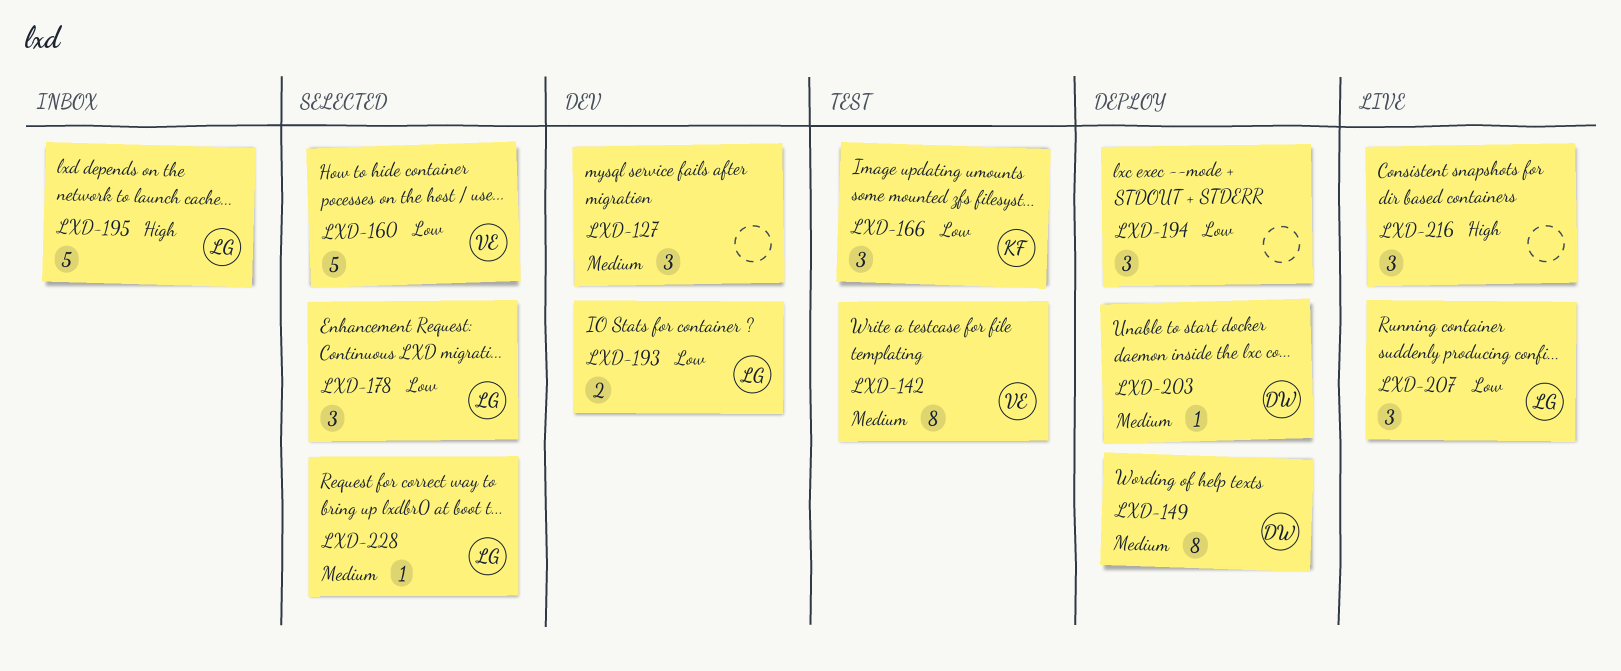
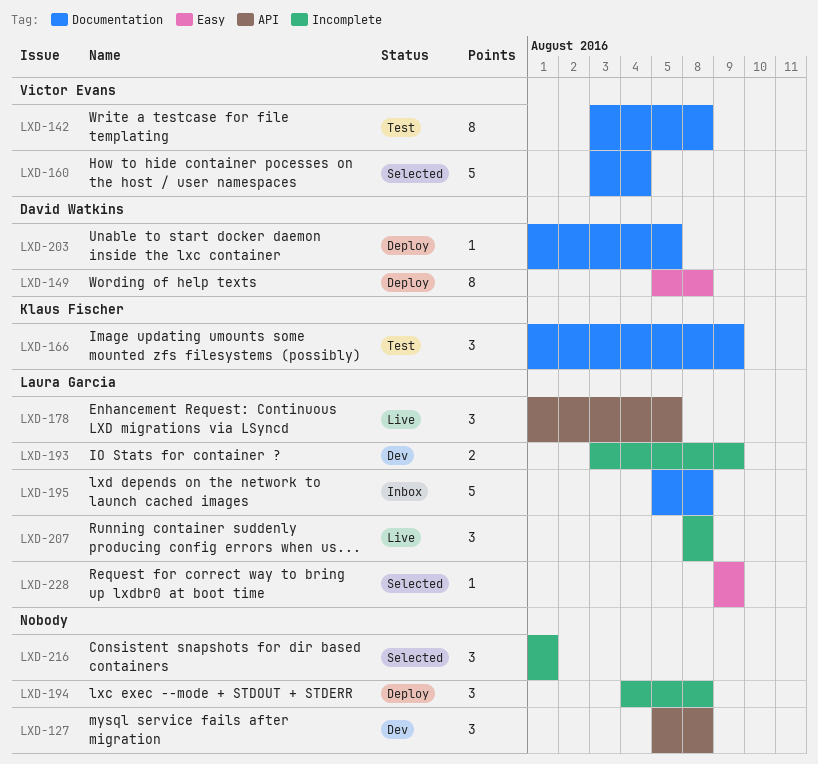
LXD-178, status: Selected -> Live
LXD-216, status: Live -> Selected

